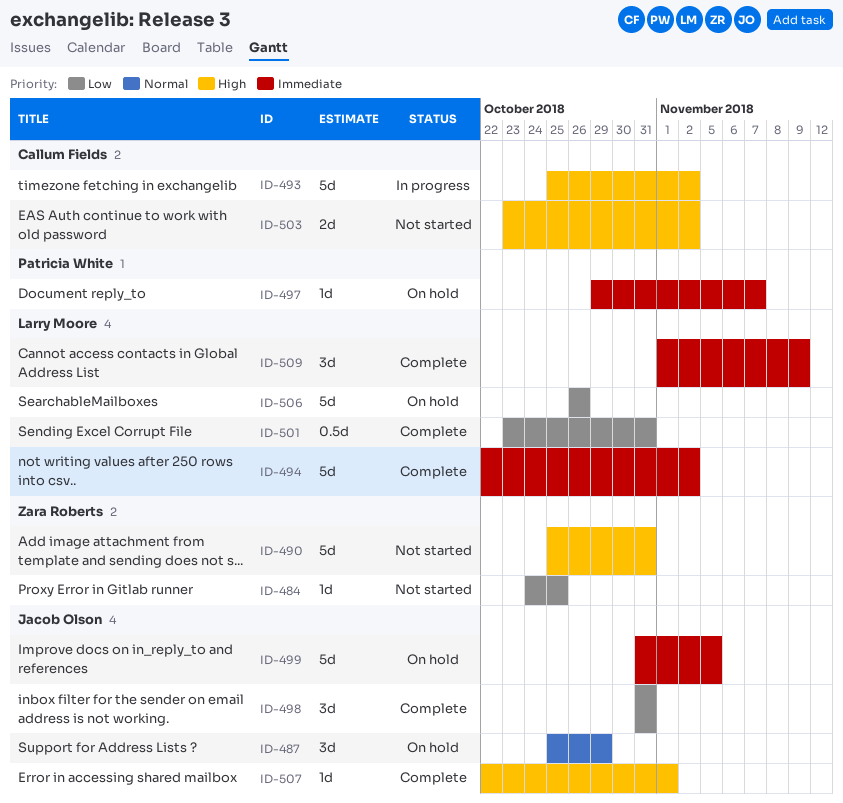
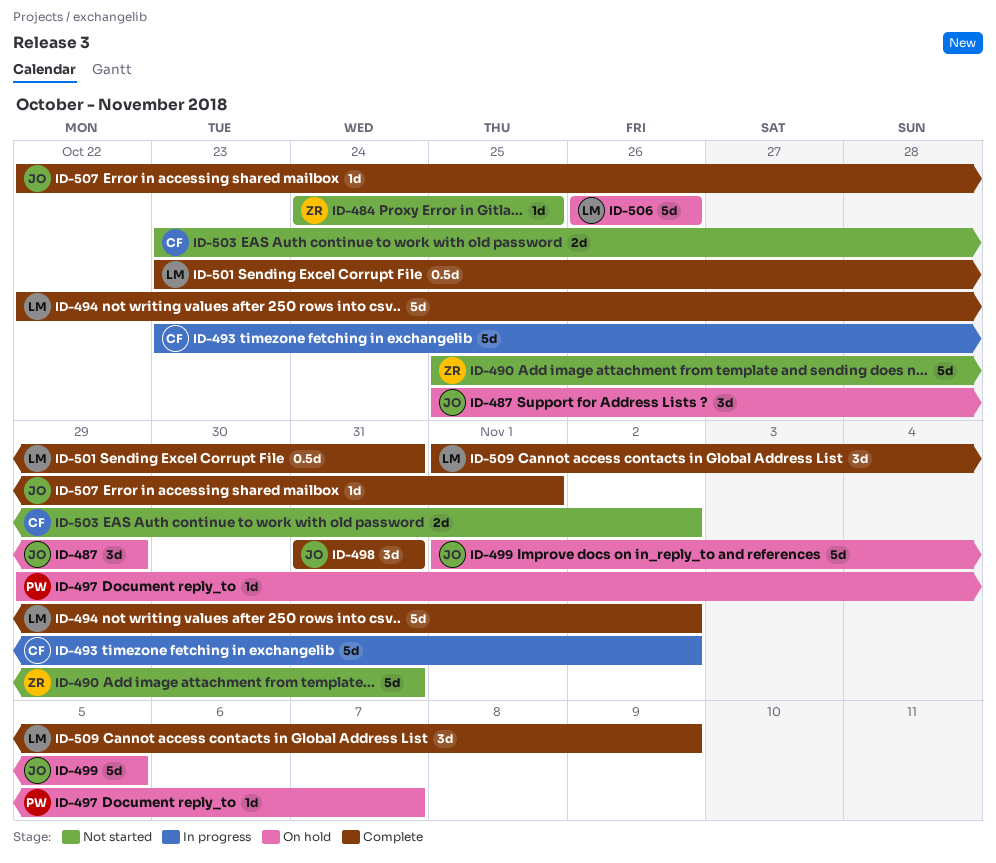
ID-493, start: Oct 25 -> Oct 23
ID-499, start: Oct 31 -> Nov 1

